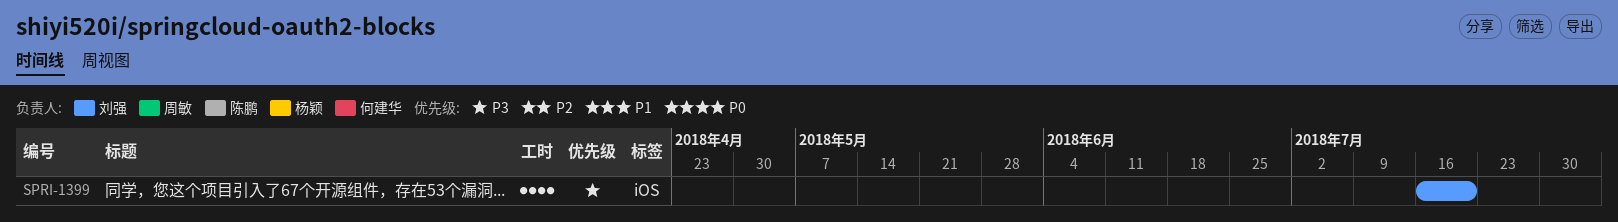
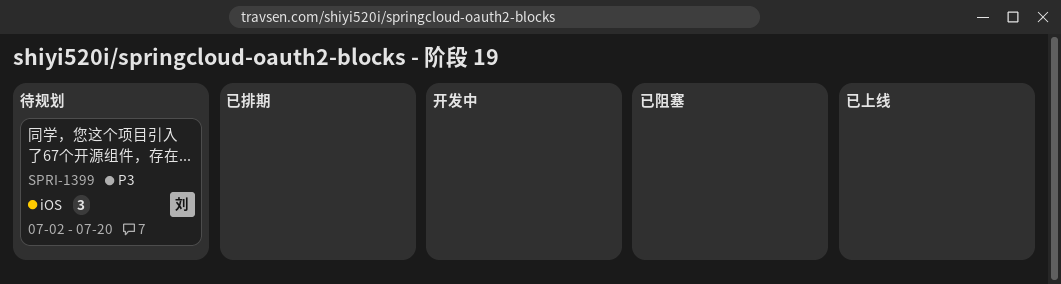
SPRI-1399, estimate: 4 -> 3
SPRI-1399, start: Jul 16 -> Jul 2

